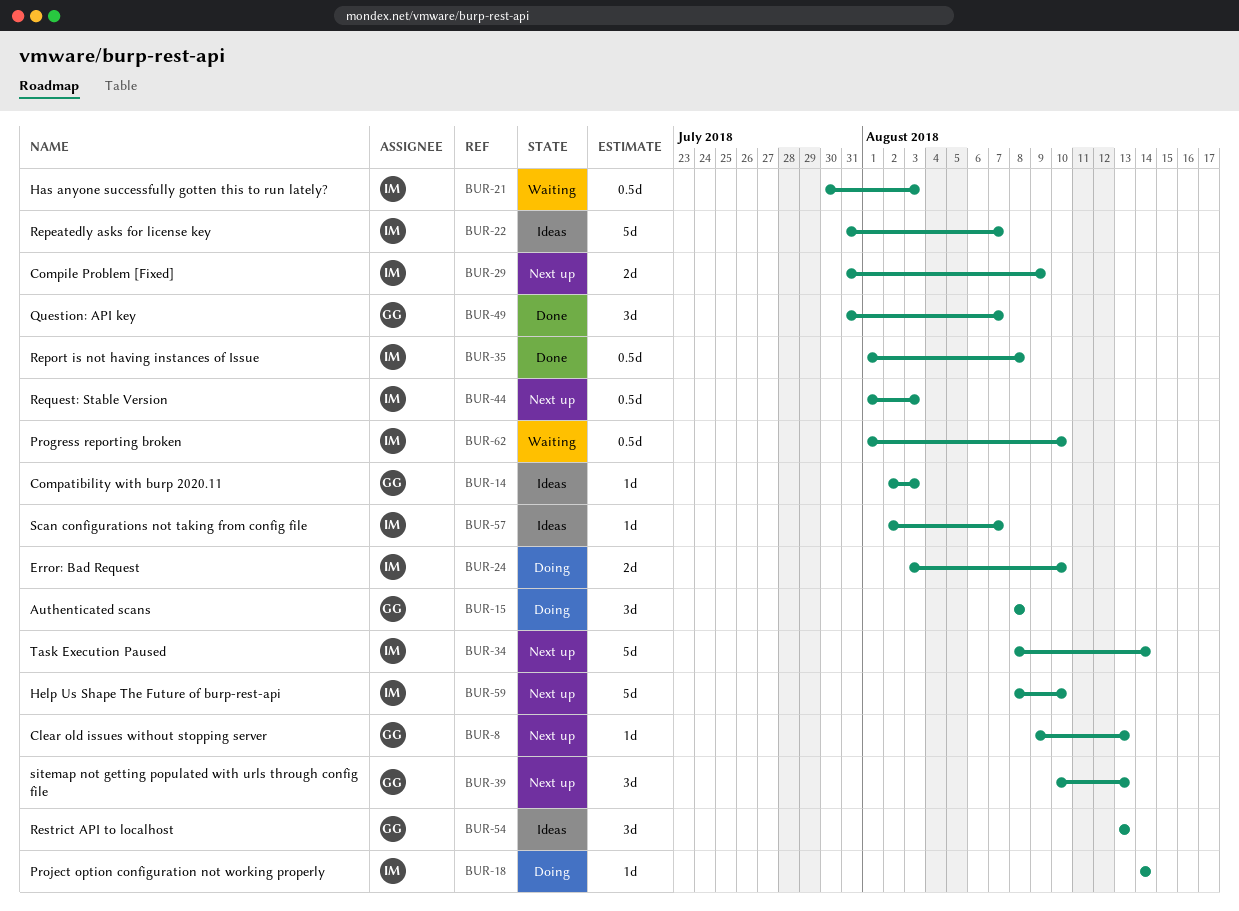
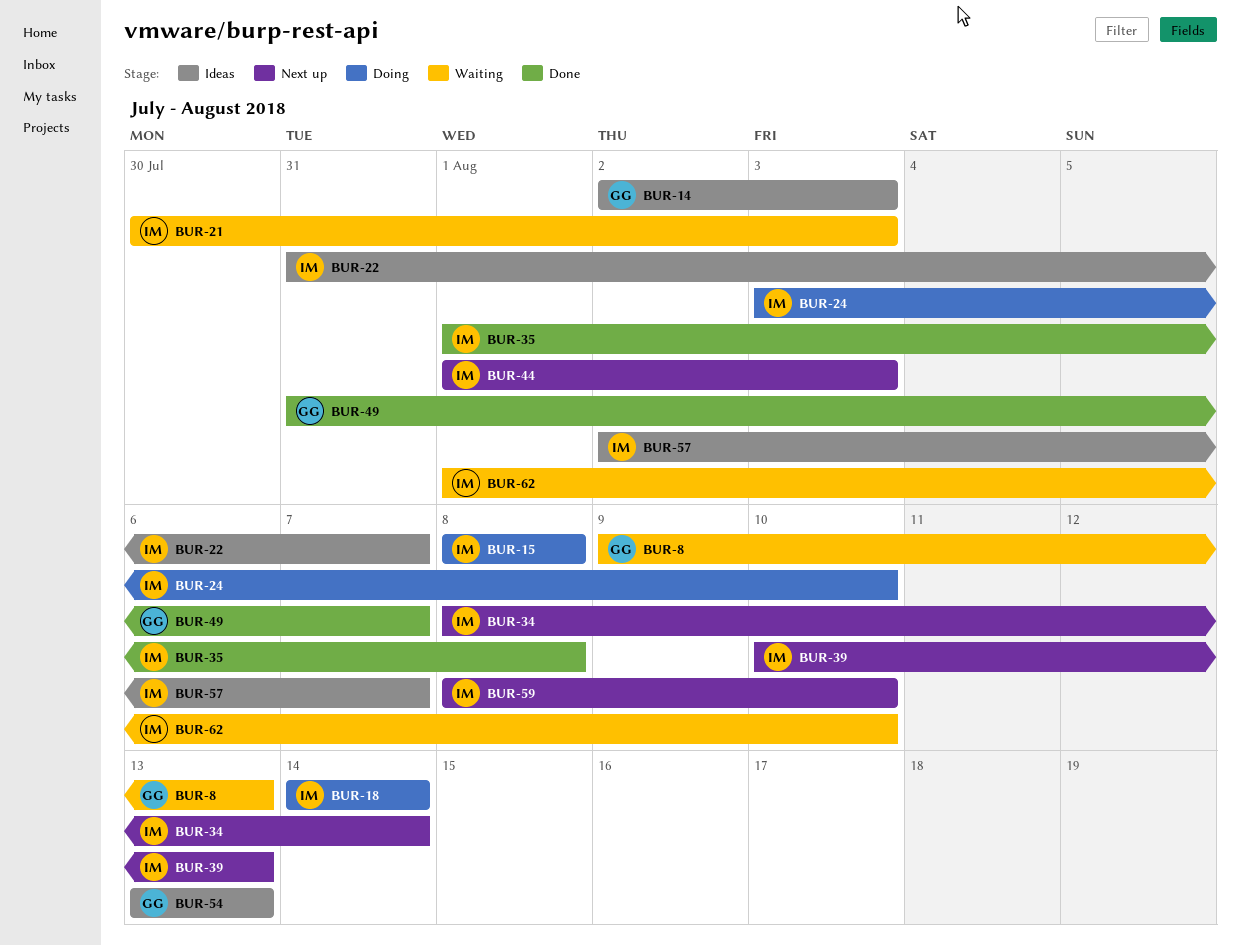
BUR-8, status: Next up -> Waiting
BUR-15, owner: GG -> IM
BUR-29: present -> none
BUR-39, owner: GG -> IM

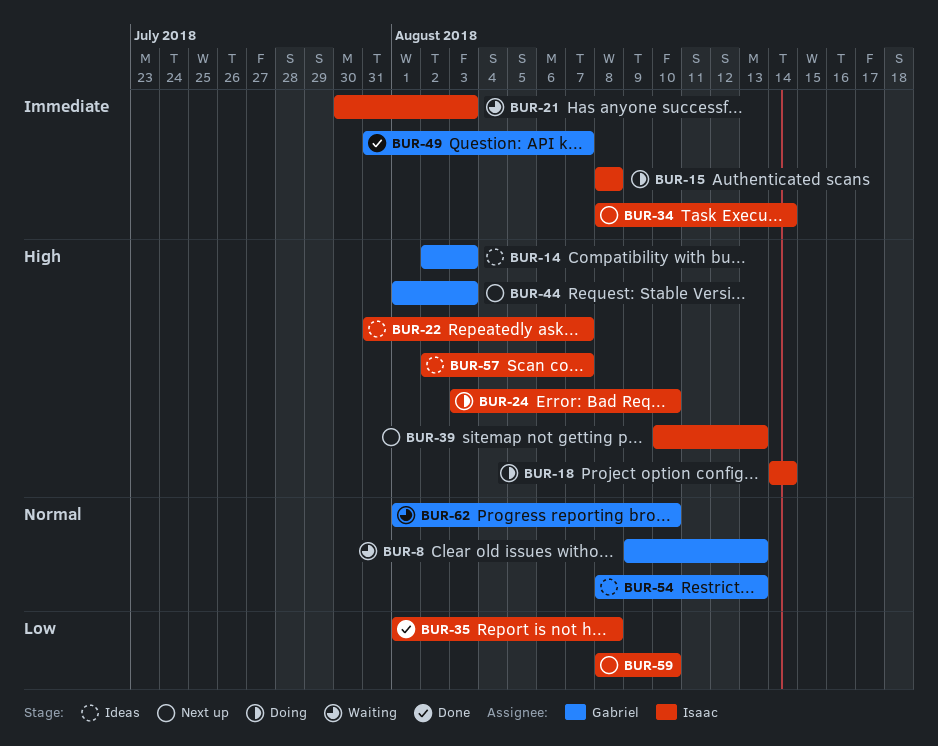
BUR-44, owner: Isaac -> Gabriel
BUR-54, start: Aug 13 -> Aug 8
BUR-62, owner: Isaac -> Gabriel

